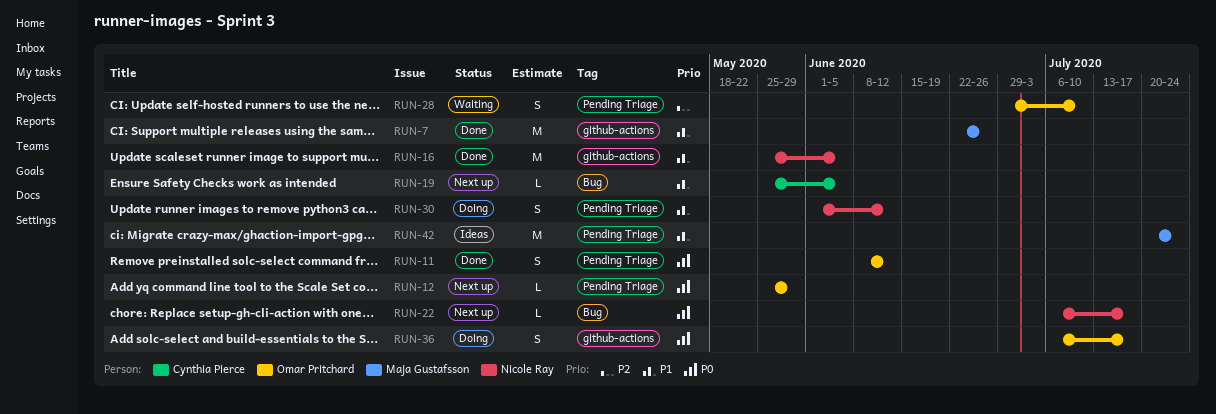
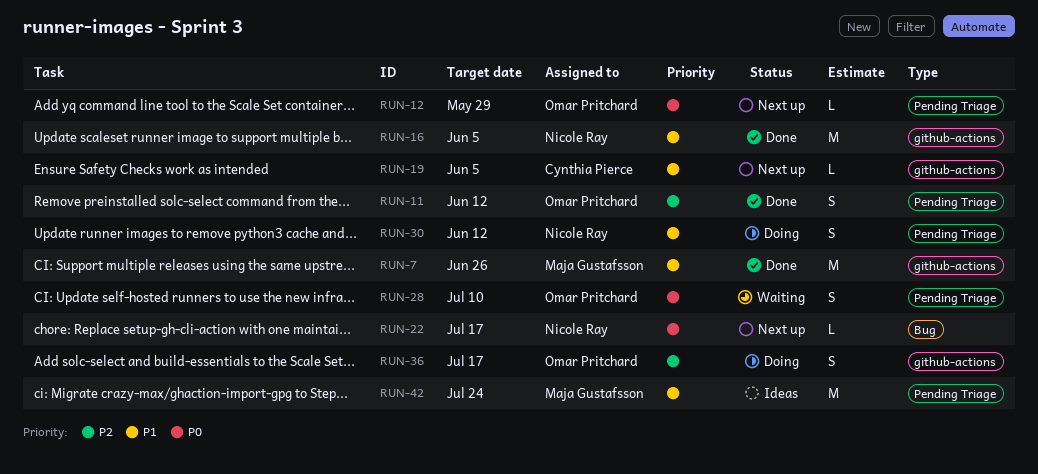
RUN-11, priority: P0 -> P2
RUN-19, label: Bug -> github-actions
RUN-28, priority: P2 -> P0
RUN-36, priority: P0 -> P2

